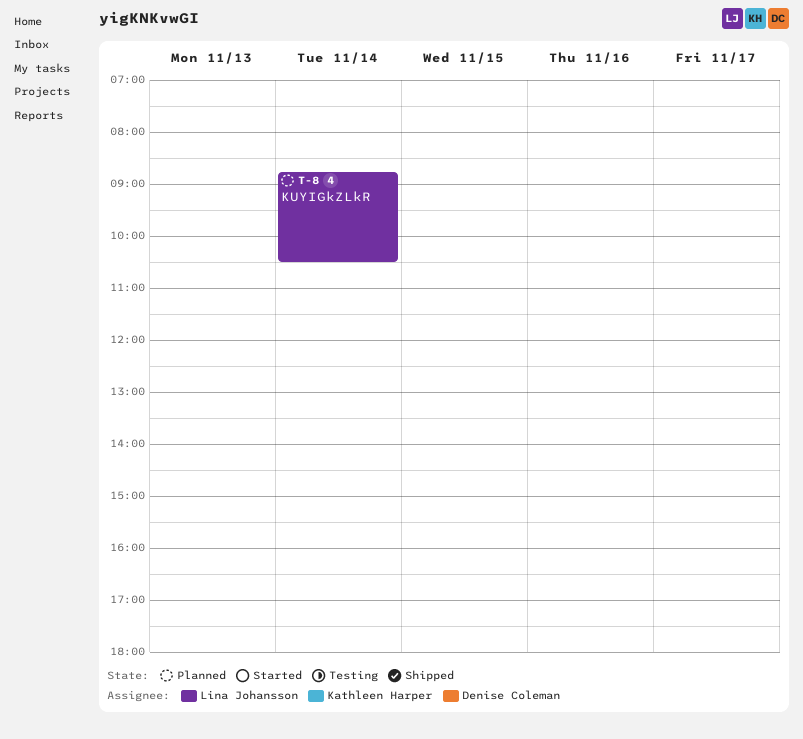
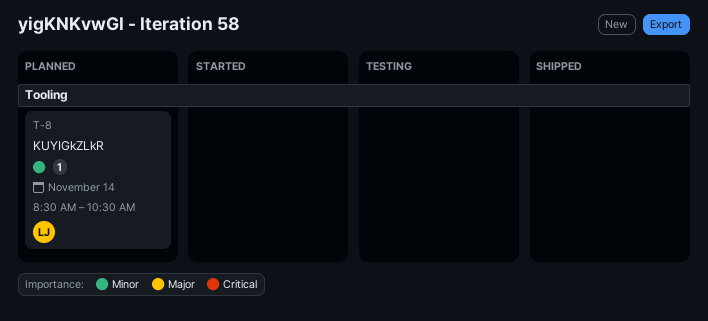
T-8, estimate: 4 -> 1
T-8, begins: 08:45 -> 08:30

